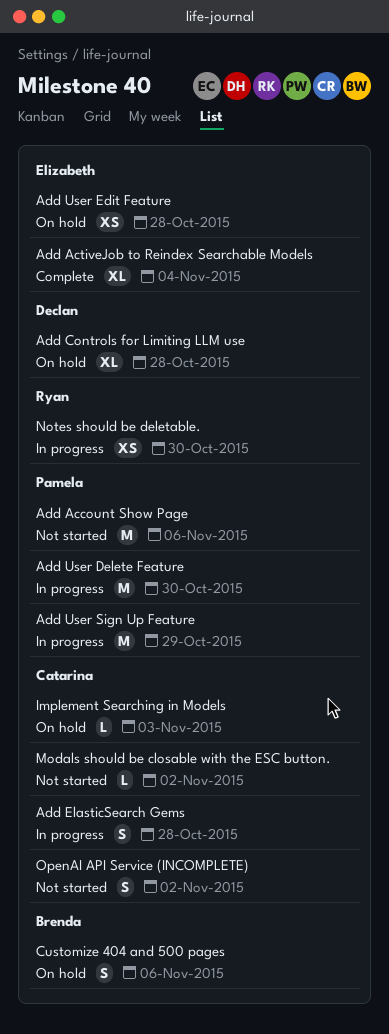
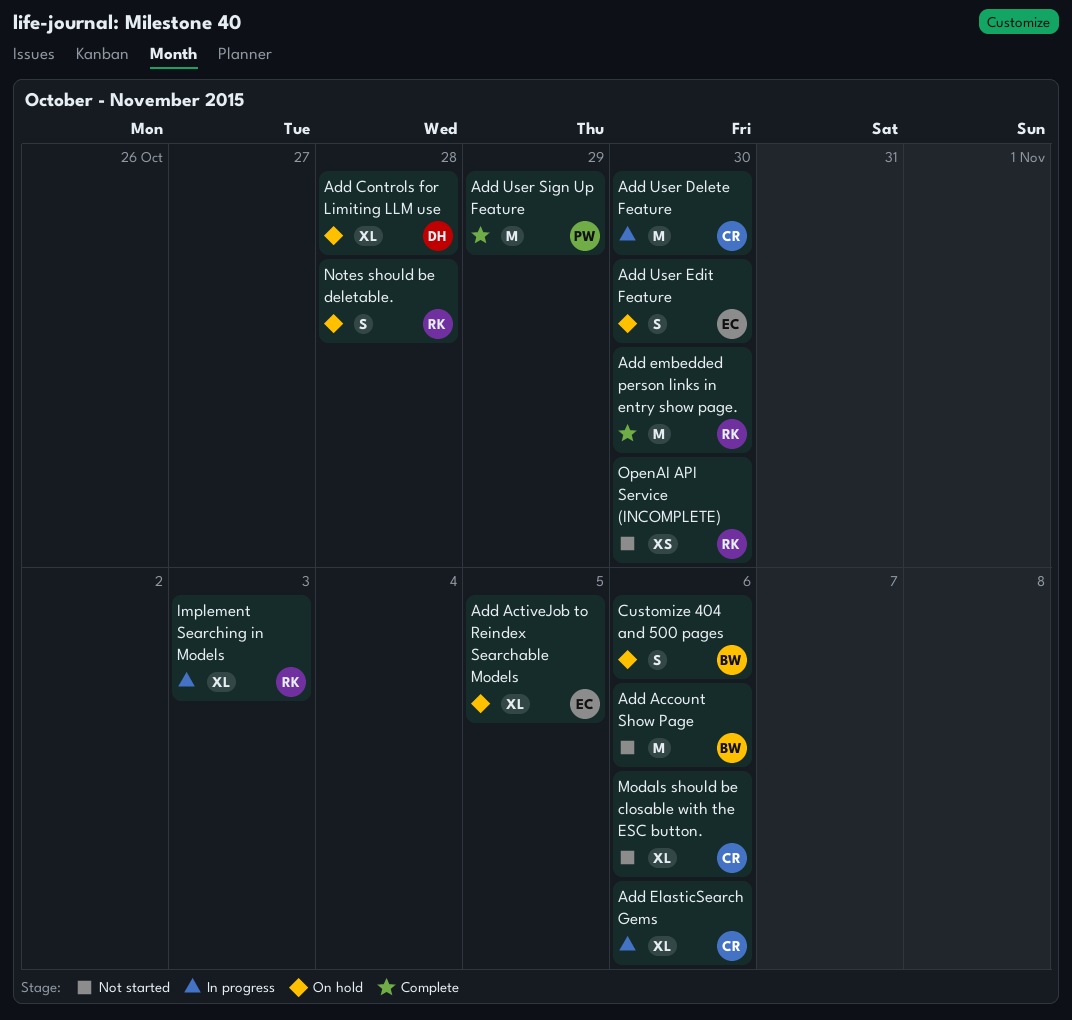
Add Account Show Page, owner: Pamela -> Brenda
Add ActiveJob to Reindex Searchable Models, status: Complete -> On hold
Add ActiveJob to Reindex Searchable Models, due: Nov 4 -> Nov 5
Add ElasticSearch Gems, estimate: S -> XL
Add ElasticSearch Gems, due: Oct 28 -> Nov 6
Add embedded person links in entry show page.: none -> present
Add User Delete Feature, owner: Pamela -> Catarina
Add User Edit Feature, estimate: XS -> S
Add User Edit Feature, due: Oct 28 -> Oct 30
Add User Sign Up Feature, status: In progress -> Complete
Implement Searching in Models, status: On hold -> In progress
Implement Searching in Models, owner: Catarina -> Ryan
Implement Searching in Models, estimate: L -> XL
Modals should be closable with the ESC button., estimate: L -> XL
Modals should be closable with the ESC button., due: Nov 2 -> Nov 6
Notes should be deletable., status: In progress -> On hold
Notes should be deletable., estimate: XS -> S
Notes should be deletable., due: Oct 30 -> Oct 28
OpenAI API Service (INCOMPLETE), owner: Catarina -> Ryan
OpenAI API Service (INCOMPLETE), estimate: S -> XS
OpenAI API Service (INCOMPLETE), due: Nov 2 -> Oct 30

